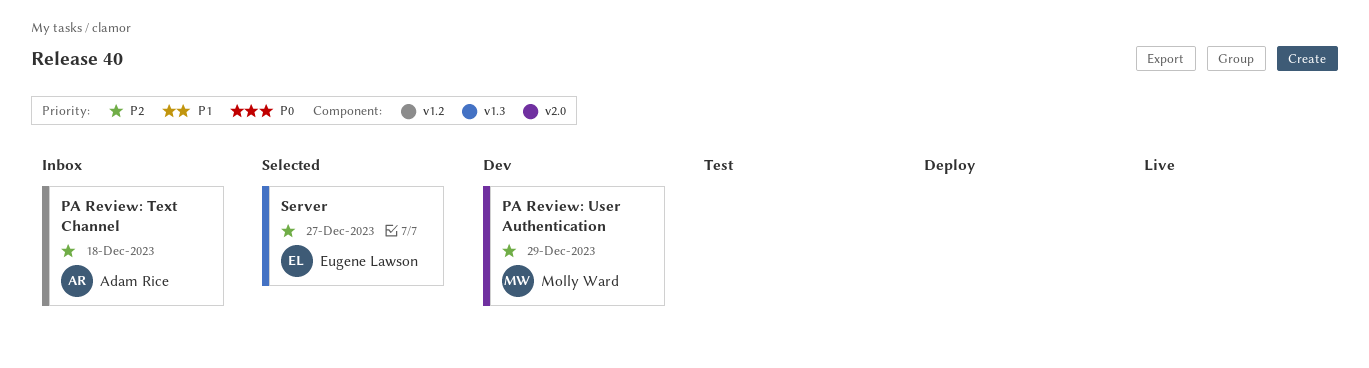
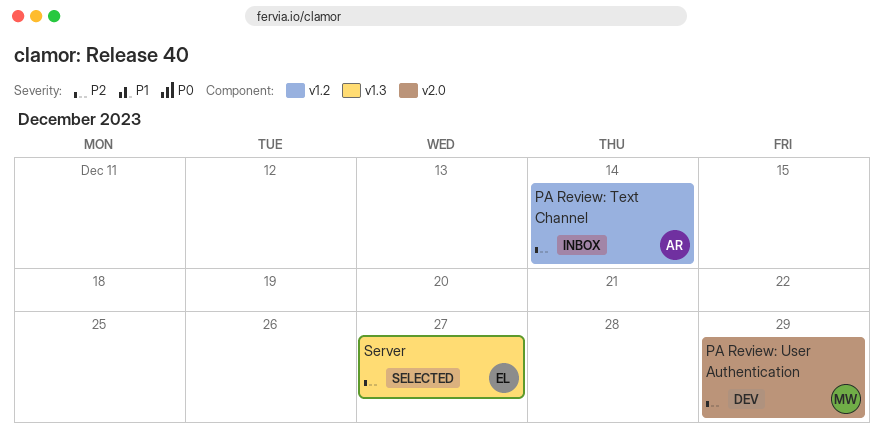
PA Review: Text Channel, due: Dec 18 -> Dec 14

